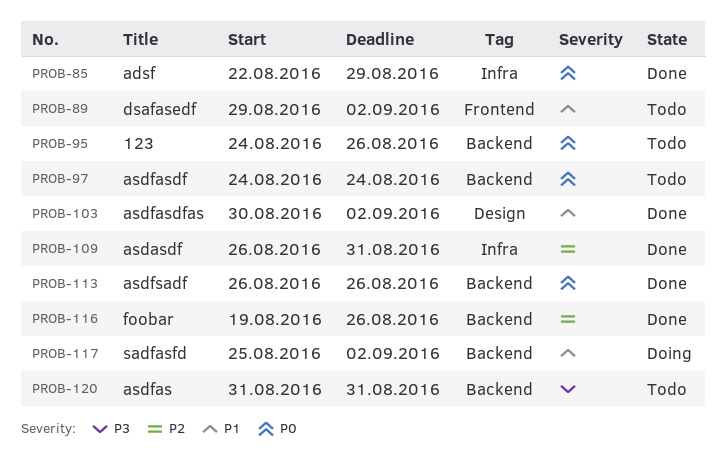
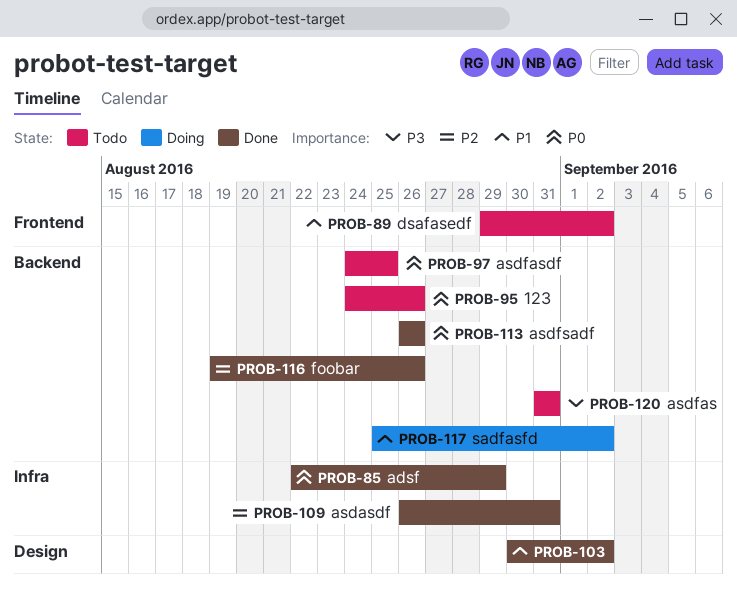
PROB-97, due: Aug 24 -> Aug 25

